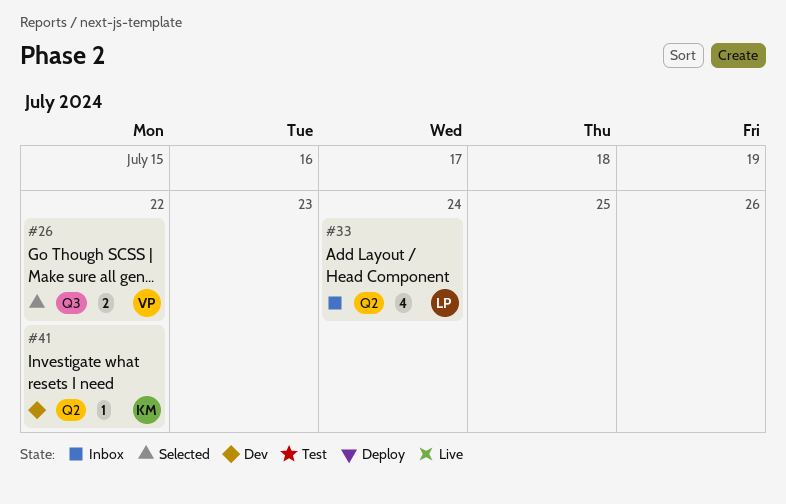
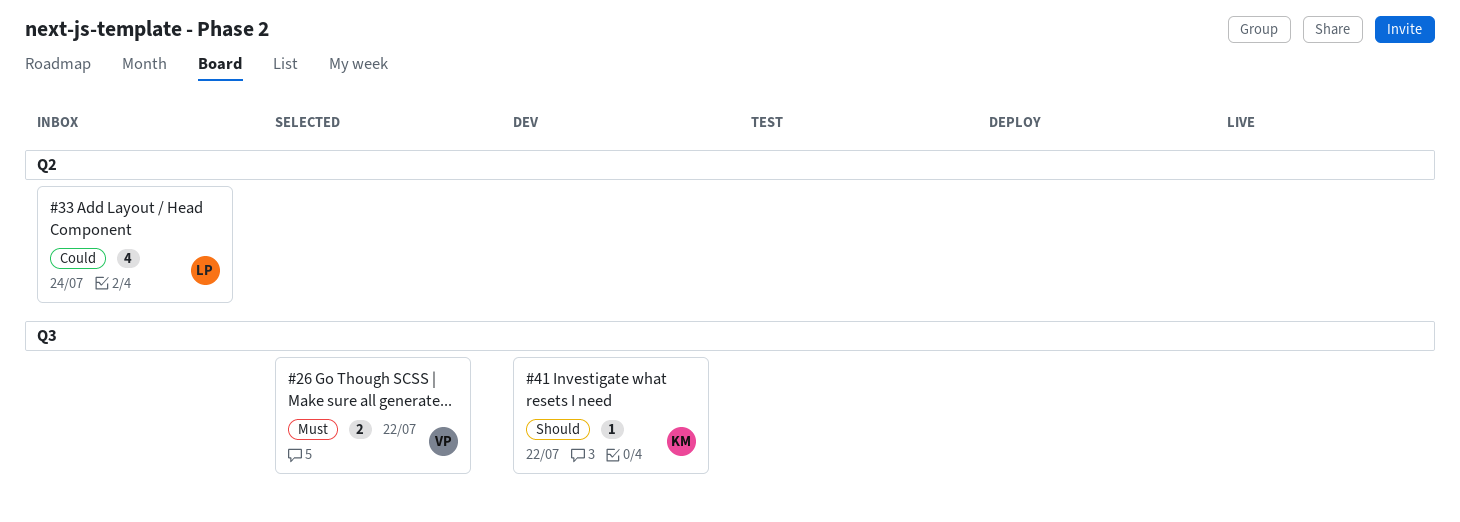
#41, label: Q2 -> Q3

